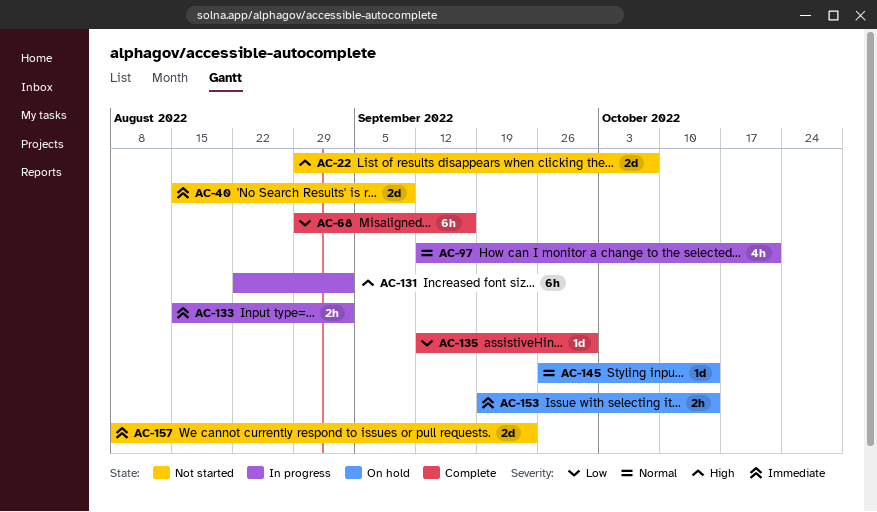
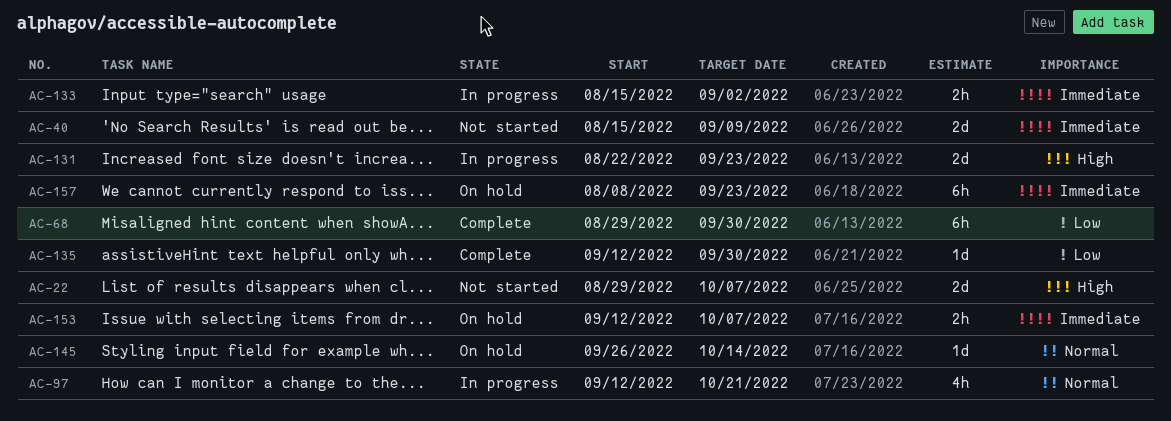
AC-68, due: Sep 16 -> Sep 30
AC-131, estimate: 6h -> 2d
AC-131, due: Sep 2 -> Sep 23
AC-153, start: Sep 19 -> Sep 12
AC-153, due: Oct 14 -> Oct 7
AC-157, status: Not started -> On hold
AC-157, estimate: 2d -> 6h

